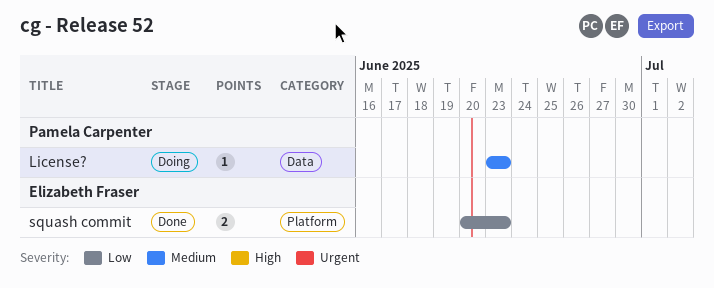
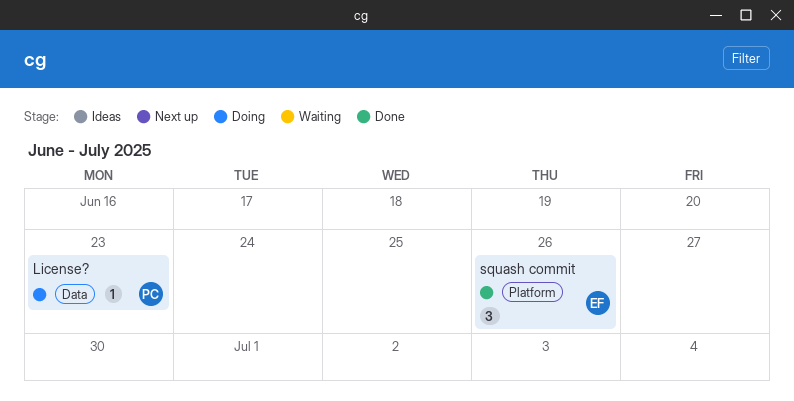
squash commit, estimate: 2 -> 3
squash commit, due: Jun 23 -> Jun 26

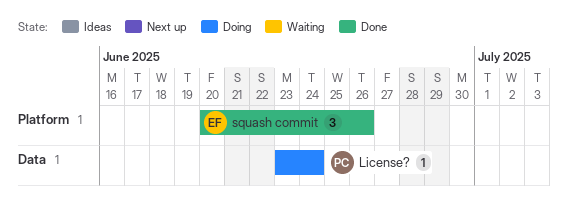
License?, due: Jun 23 -> Jun 24

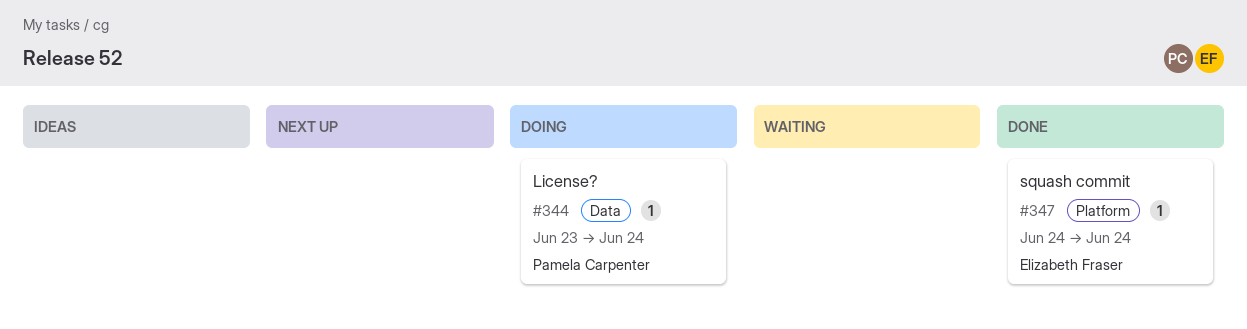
squash commit, estimate: 3 -> 1
squash commit, start: Jun 20 -> Jun 24
squash commit, due: Jun 26 -> Jun 24

